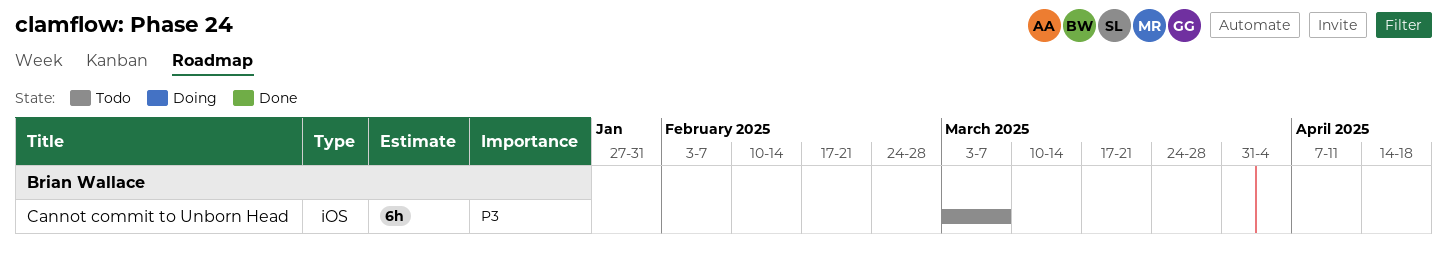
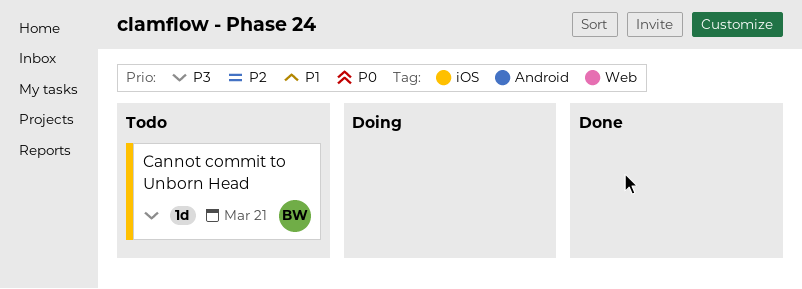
Cannot commit to Unborn Head, estimate: 6h -> 1d
Cannot commit to Unborn Head, due: Mar 7 -> Mar 21

